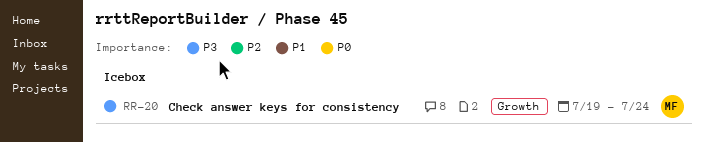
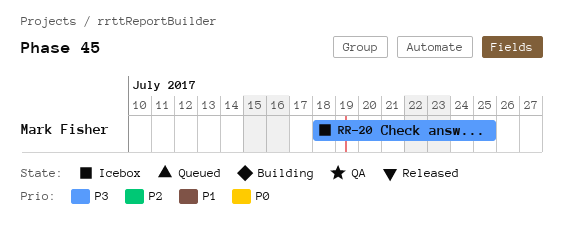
RR-20, start: Jul 19 -> Jul 18
RR-20, due: Jul 24 -> Jul 25

